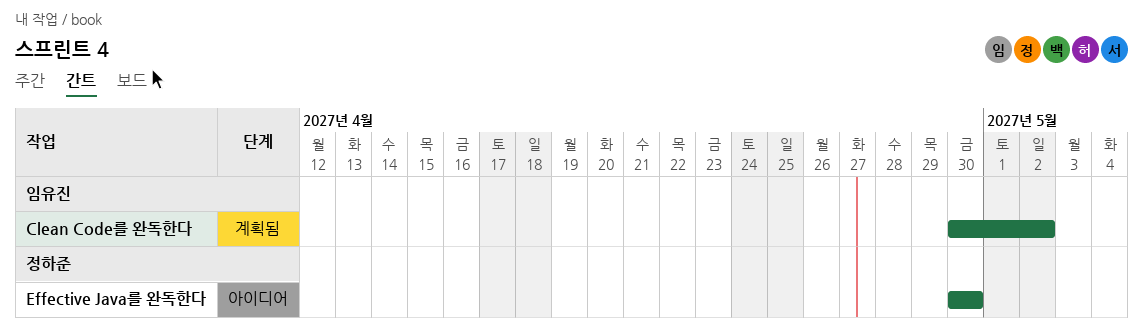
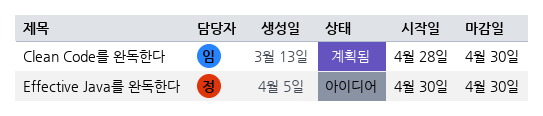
Clean Code를 완독한다, start: Apr 30 -> Apr 28
Clean Code를 완독한다, due: May 2 -> Apr 30

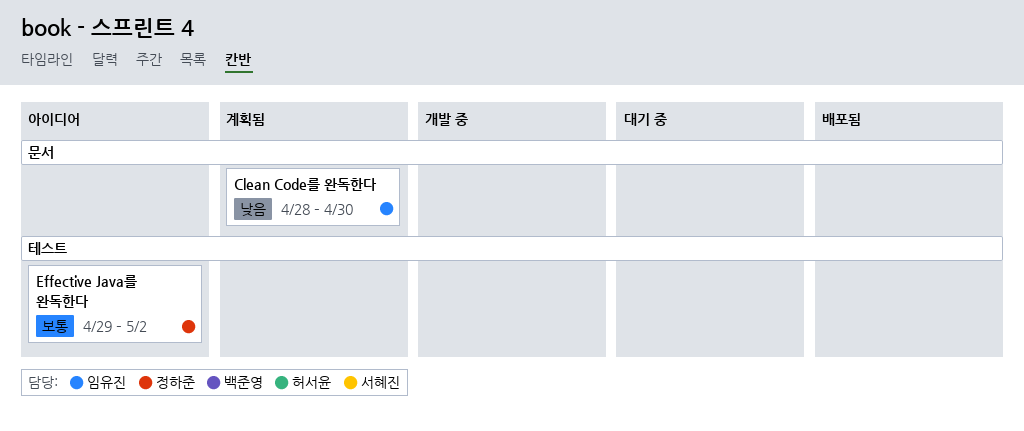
Effective Java를 완독한다, start: Apr 30 -> Apr 29
Effective Java를 완독한다, due: Apr 30 -> May 2

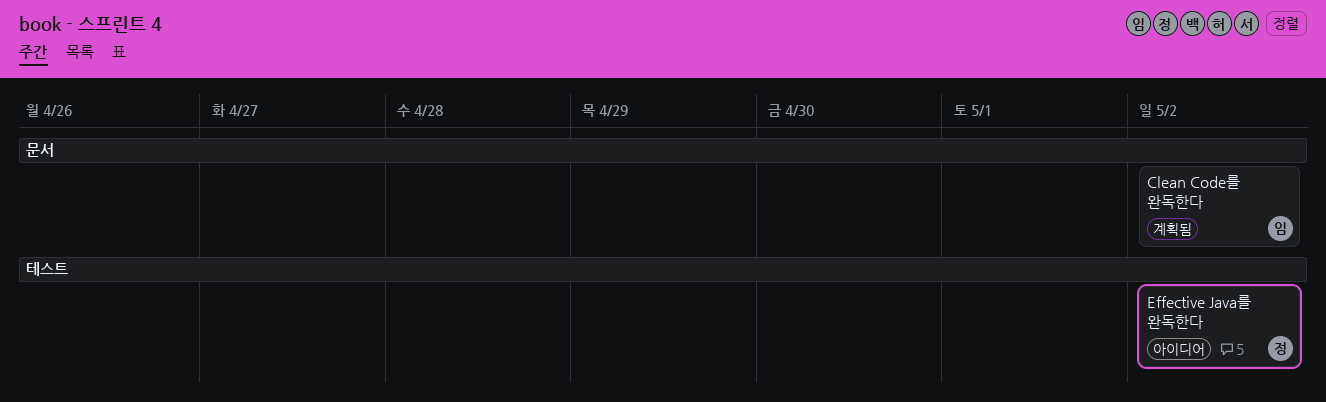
Clean Code를 완독한다, due: Apr 30 -> May 2

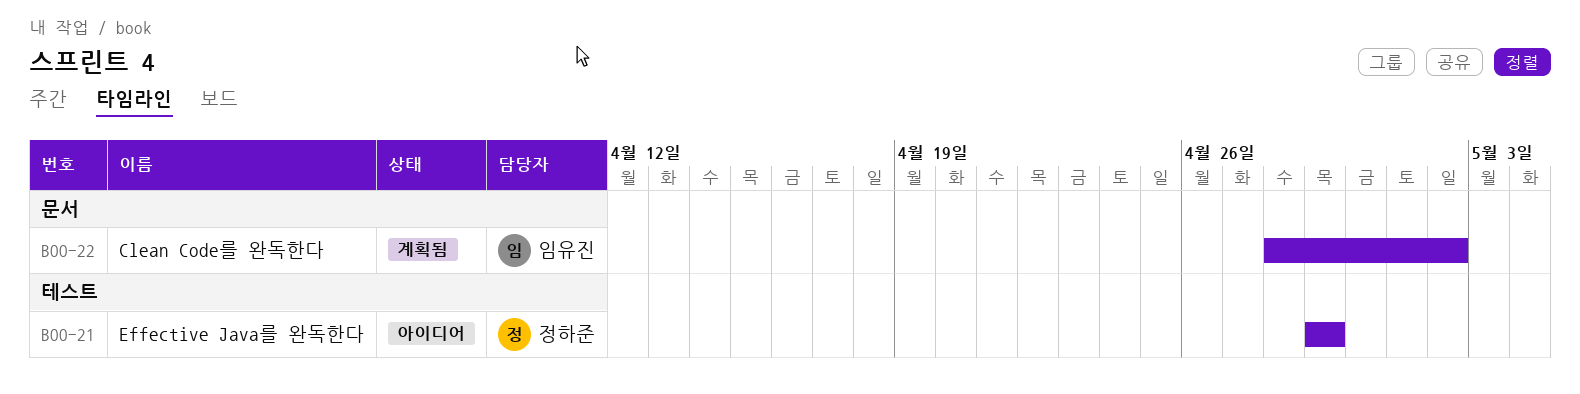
Effective Java를 완독한다, due: May 2 -> Apr 29

